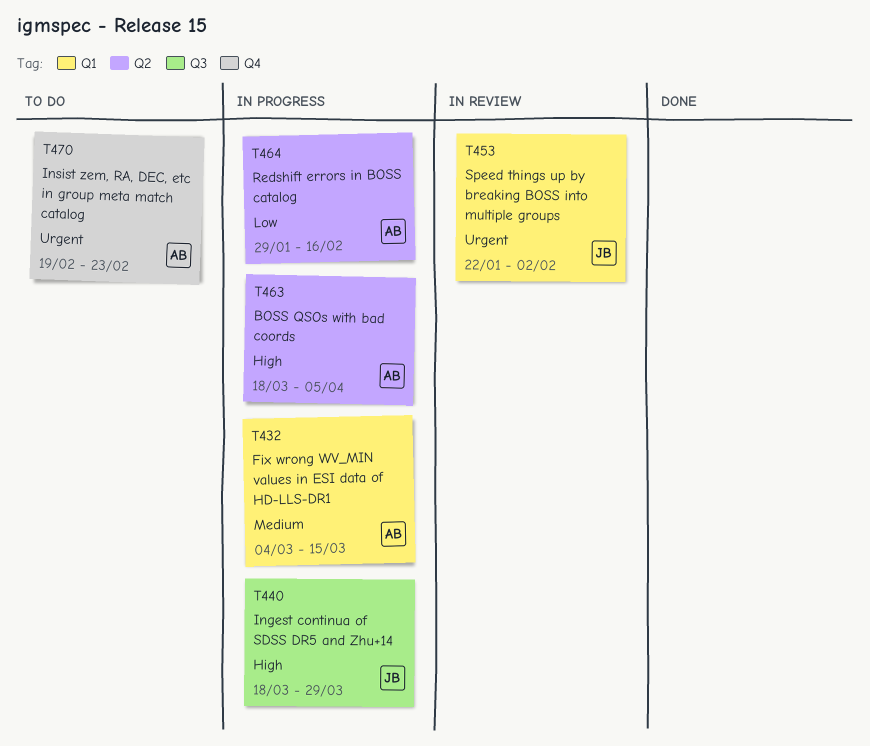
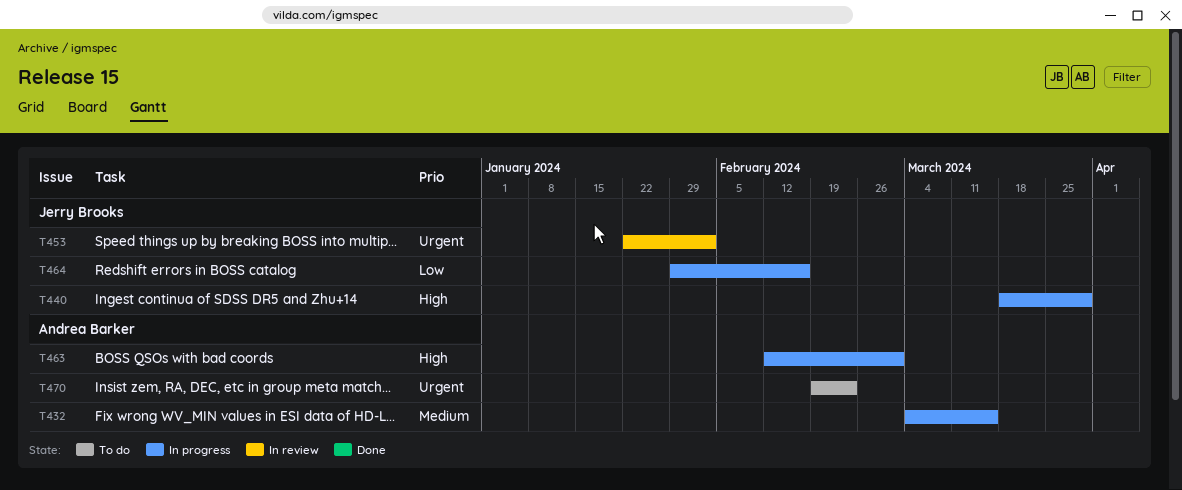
T463, start: Mar 18 -> Feb 12
T463, due: Apr 5 -> Mar 1
T464, owner: Andrea Barker -> Jerry Brooks

